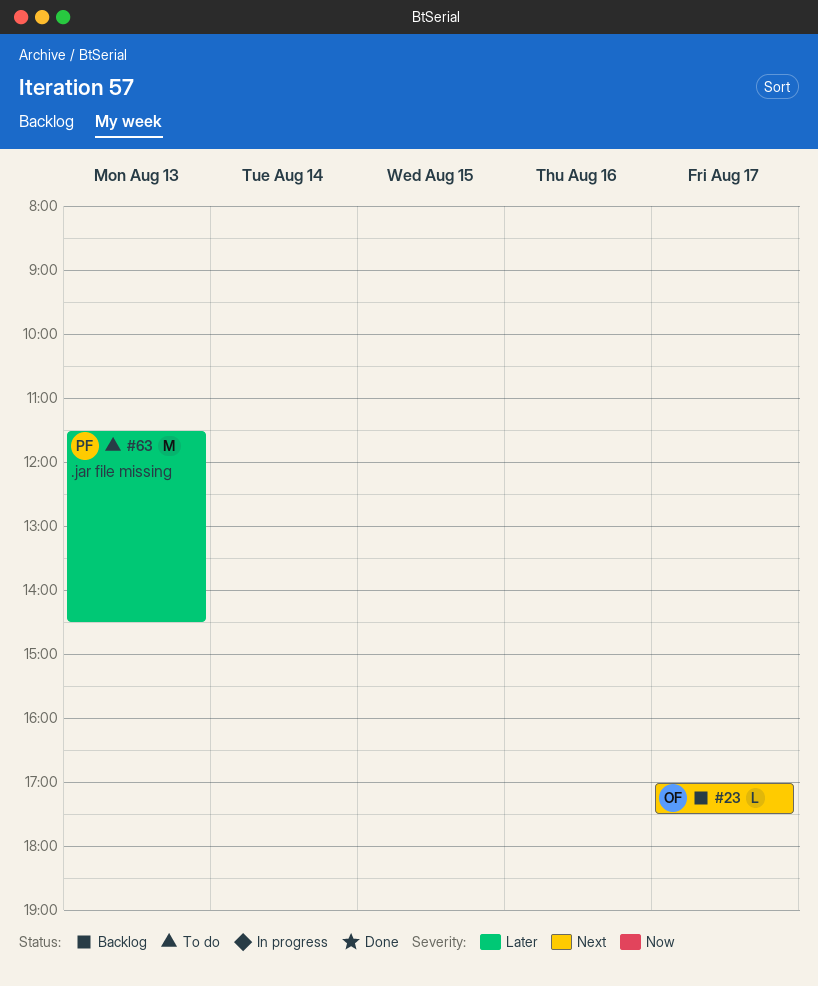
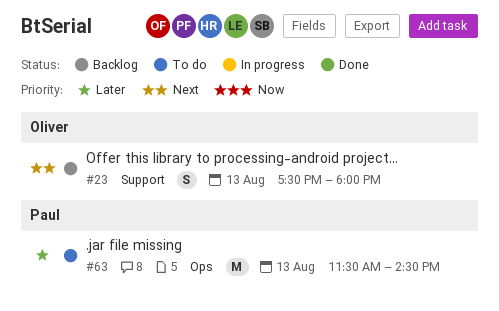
#23, estimate: L -> S
#23, day: Aug 17 -> Aug 13
#23, begins: 17:00 -> 17:30
#23, ends: 17:30 -> 18:00

